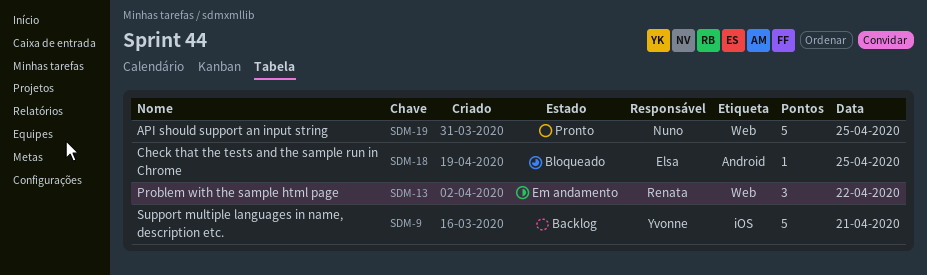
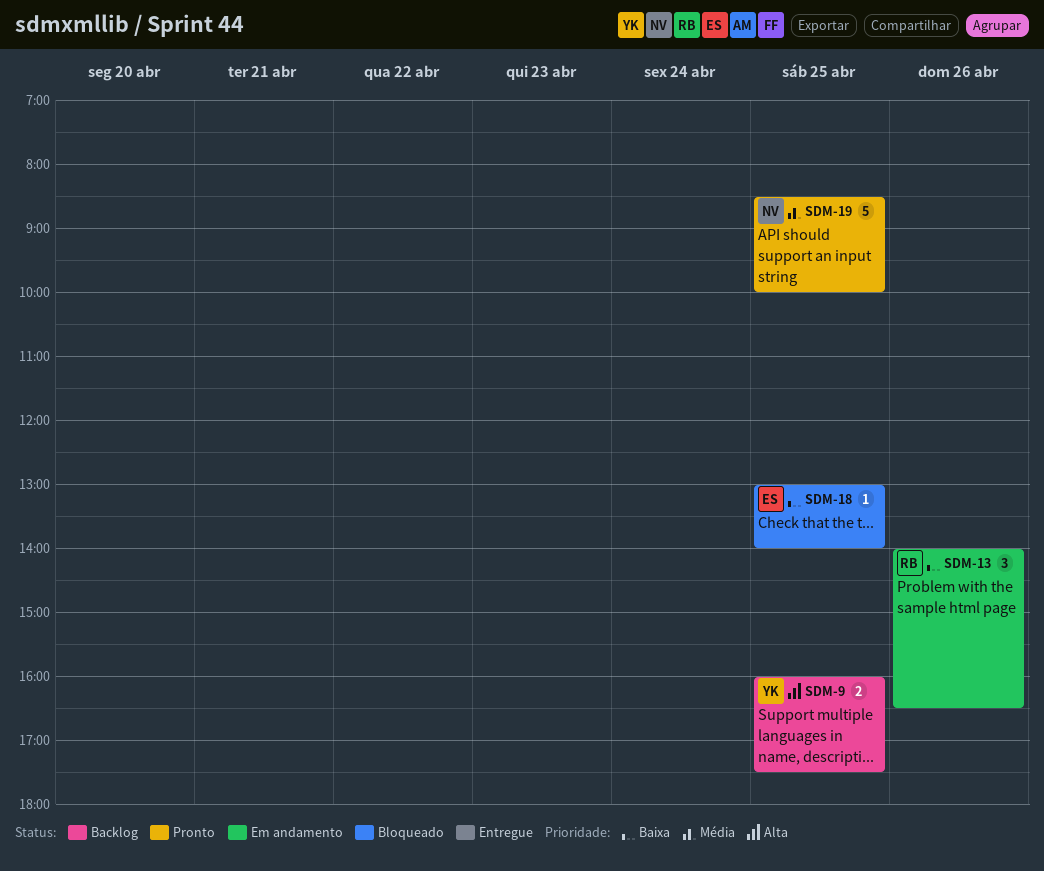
SDM-9, estimate: 5 -> 2
SDM-9, day: Apr 21 -> Apr 25
SDM-13, day: Apr 22 -> Apr 26

